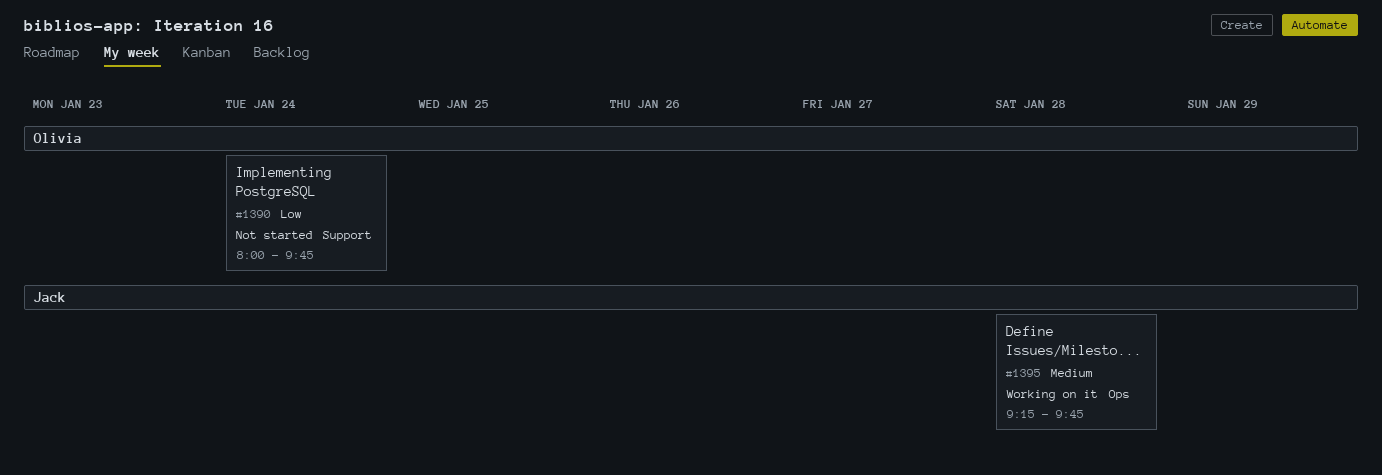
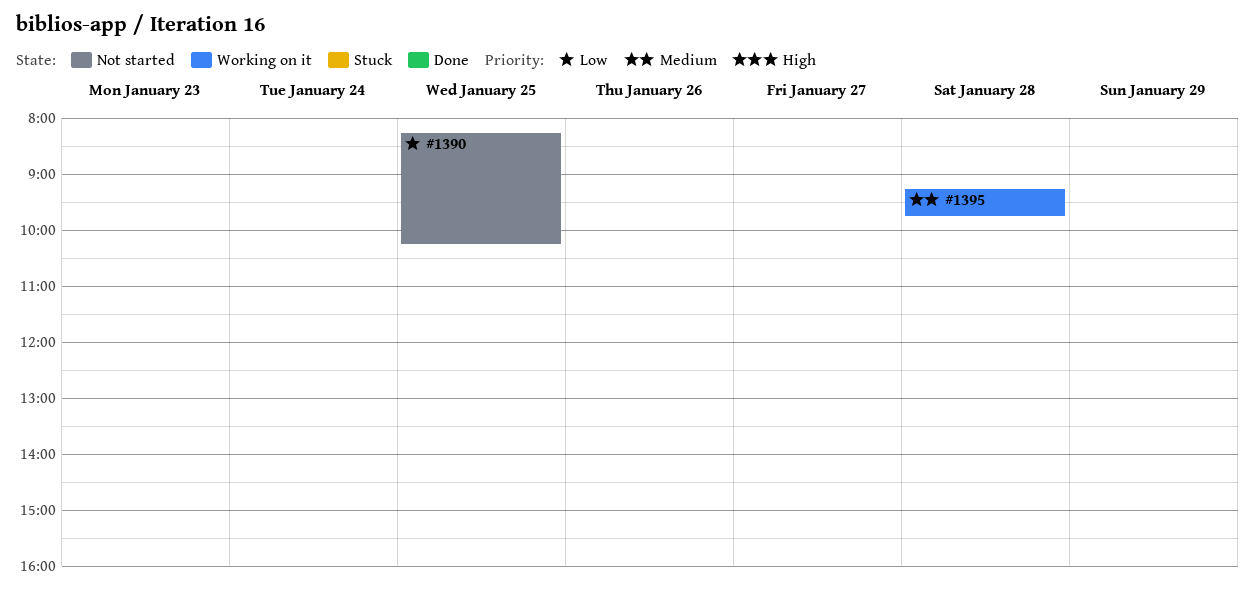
#1390, day: Jan 24 -> Jan 25
#1390, begins: 08:00 -> 08:15
#1390, ends: 09:45 -> 10:15

